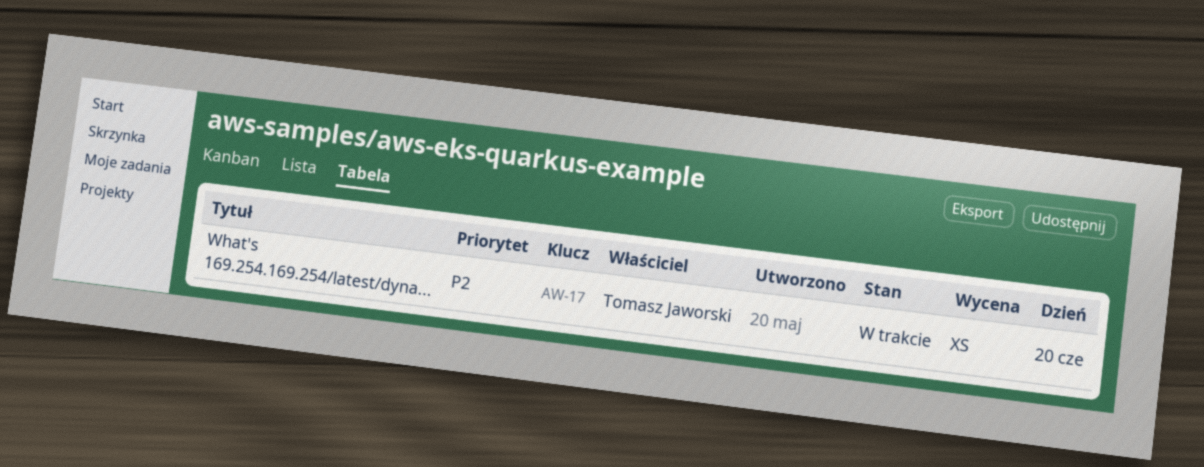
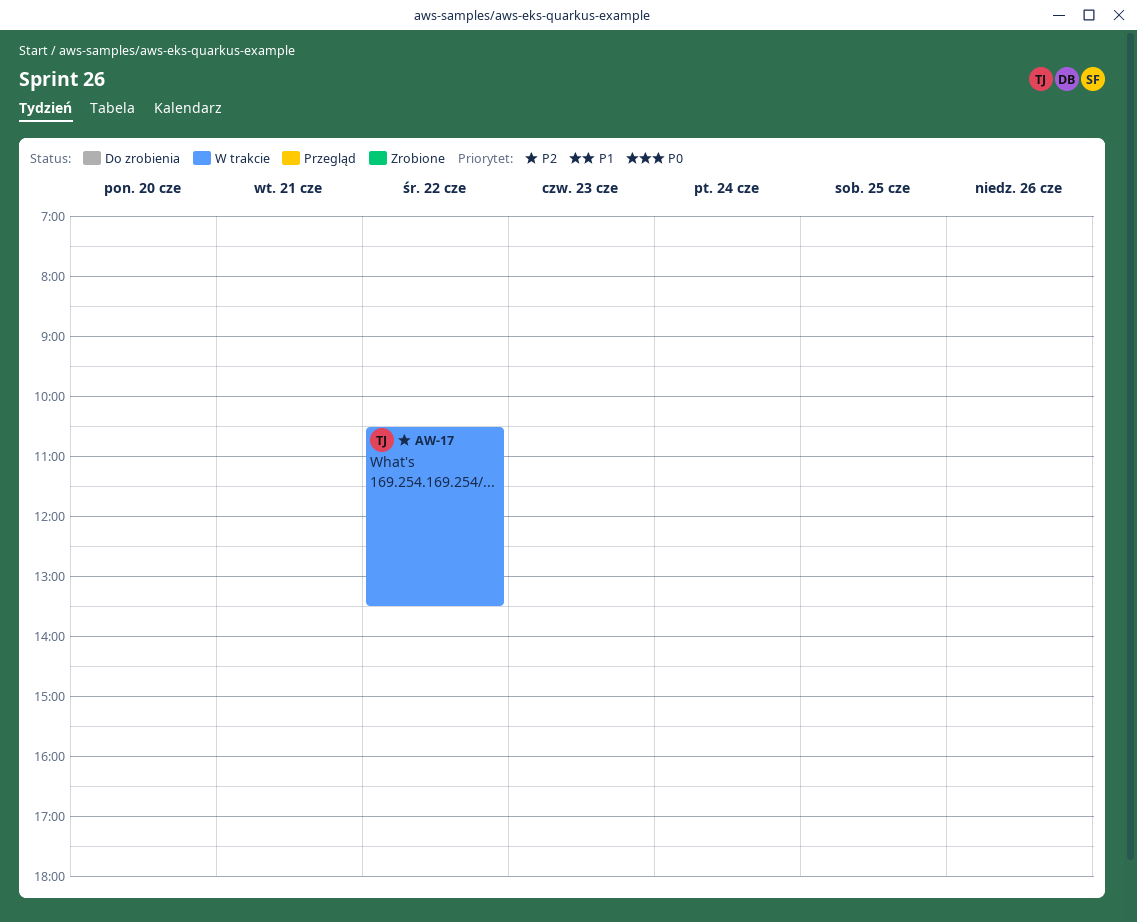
AW-17, day: Jun 20 -> Jun 22

